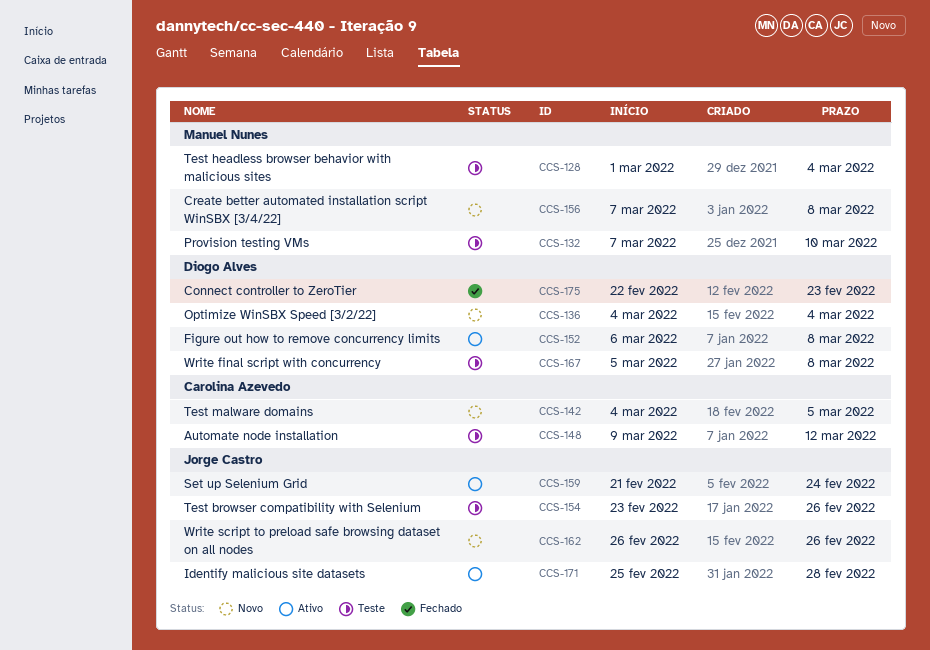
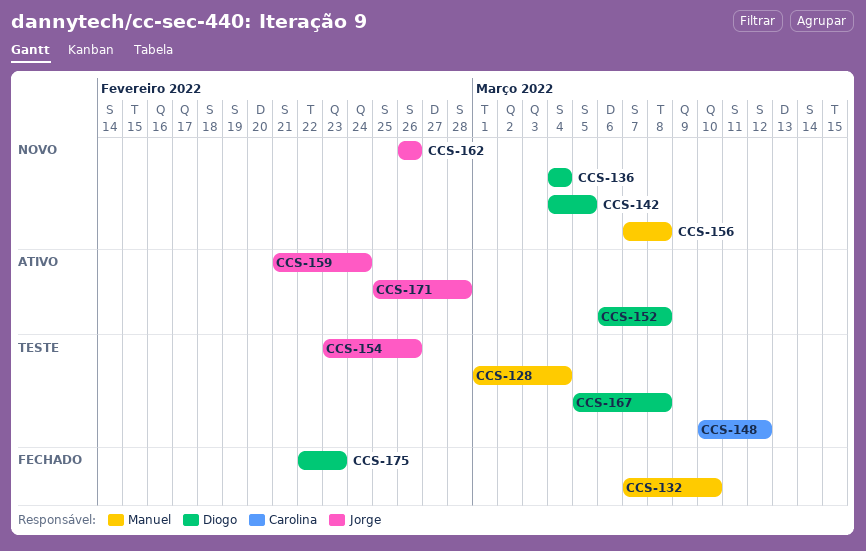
CCS-132, status: Teste -> Fechado
CCS-142, owner: Carolina Azevedo -> Diogo Alves
CCS-148, start: Mar 9 -> Mar 10

